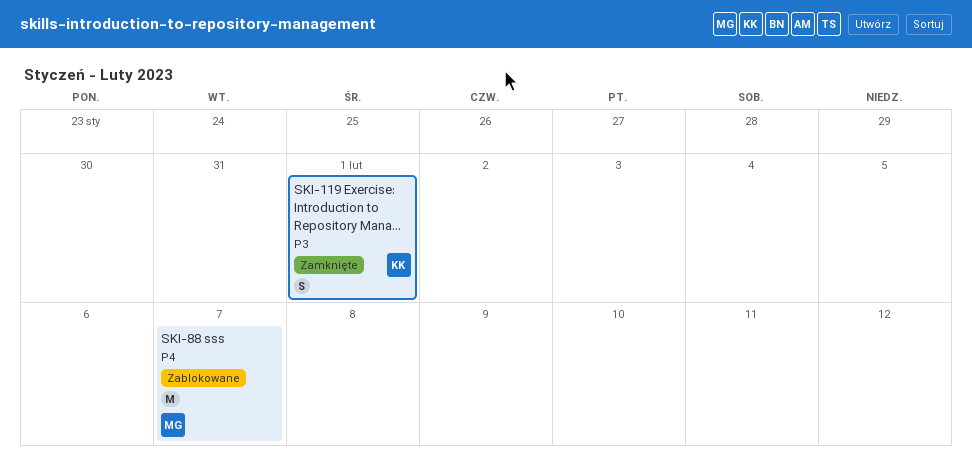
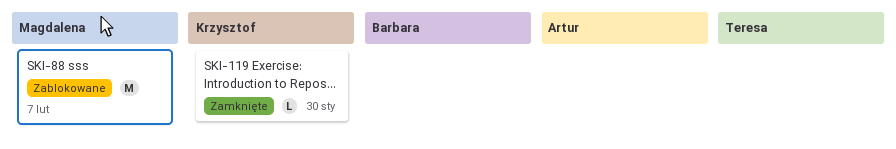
SKI-119, estimate: S -> L
SKI-119, due: Feb 1 -> Jan 30

